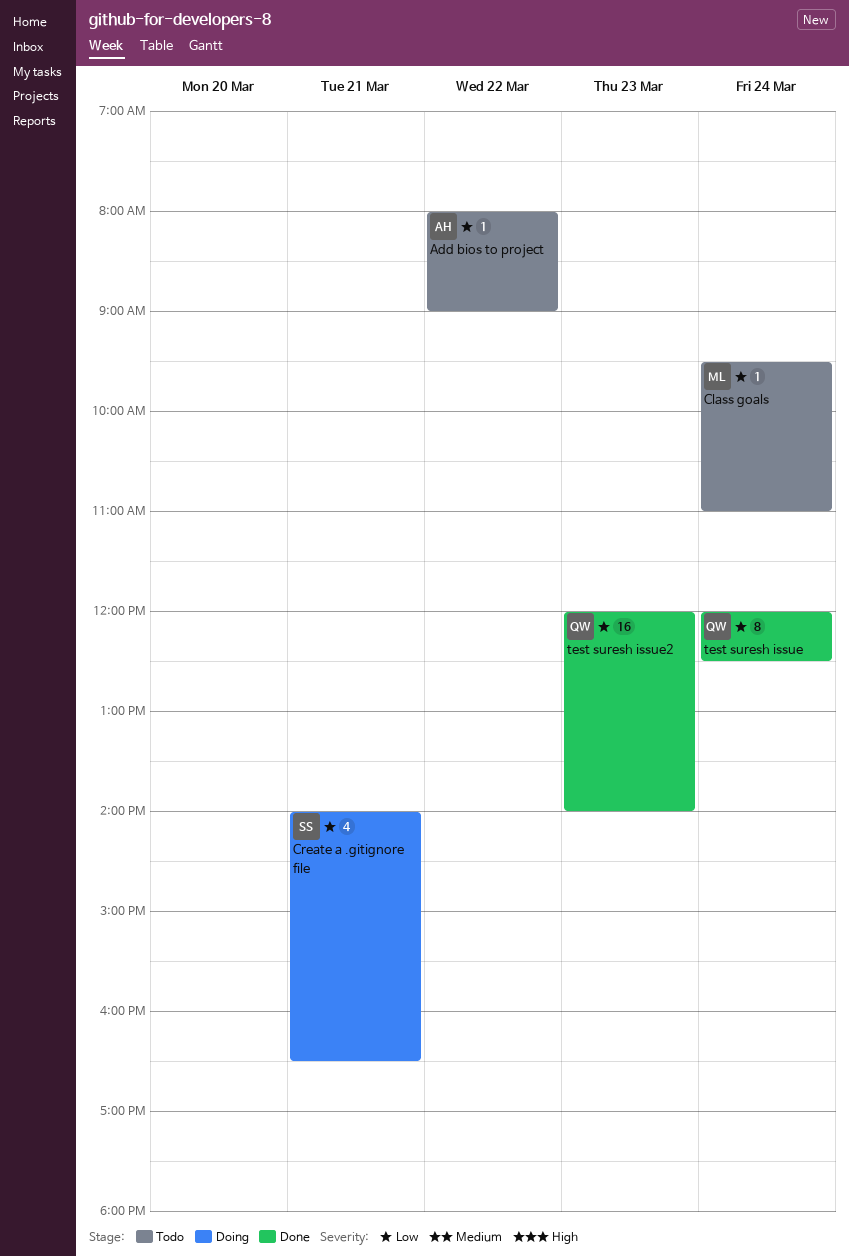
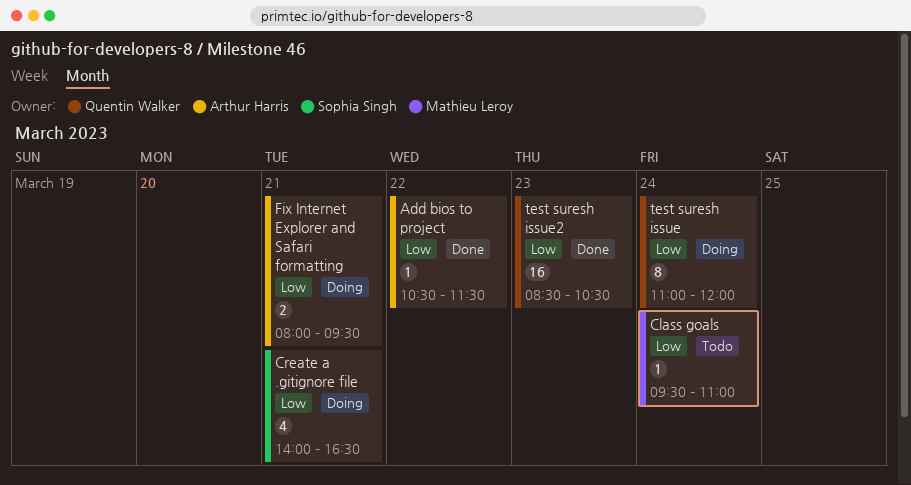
Add bios to project, status: Todo -> Done
Add bios to project, begins: 08:00 -> 10:30
Add bios to project, ends: 09:00 -> 11:30
Fix Internet Explorer and Safari formatting: none -> present
test suresh issue, status: Done -> Doing
test suresh issue, begins: 12:00 -> 11:00
test suresh issue, ends: 12:30 -> 12:00
test suresh issue2, begins: 12:00 -> 08:30
test suresh issue2, ends: 14:00 -> 10:30

